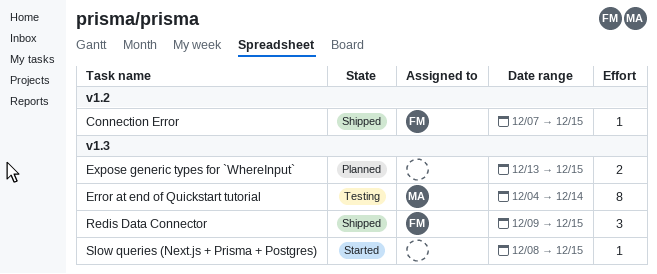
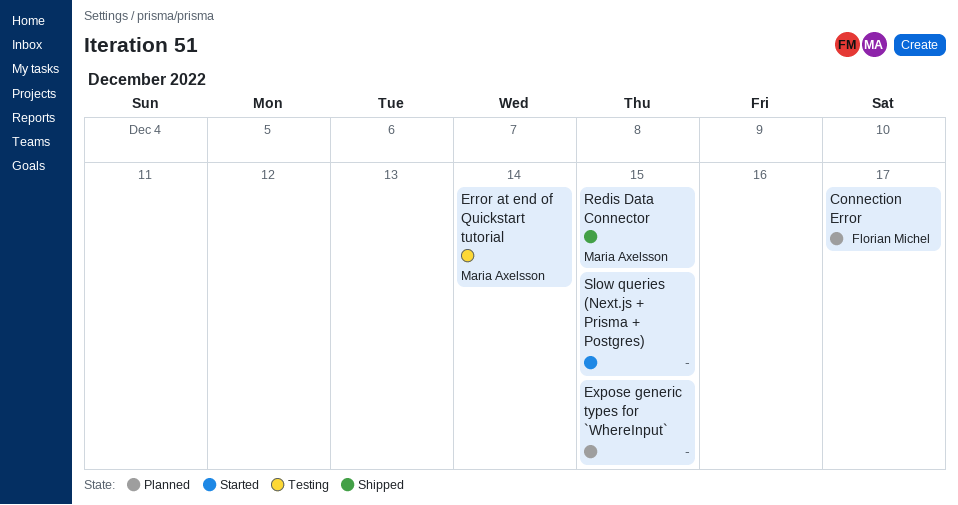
Connection Error, status: Shipped -> Planned
Connection Error, due: Dec 15 -> Dec 17
Redis Data Connector, owner: Florian Michel -> Maria Axelsson

